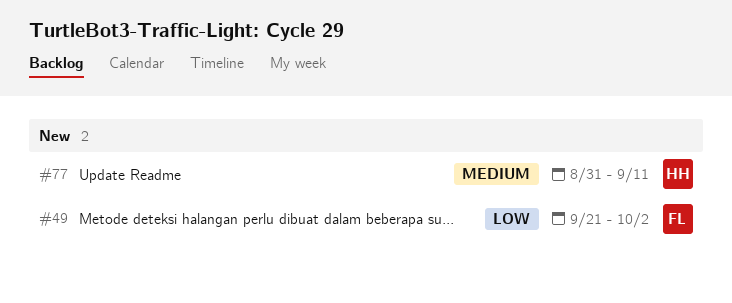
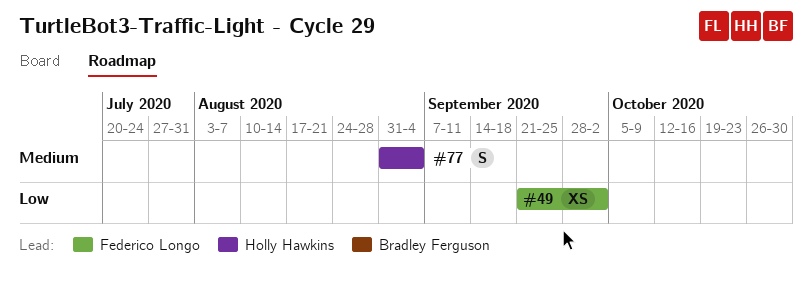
#77, due: Sep 11 -> Sep 4

